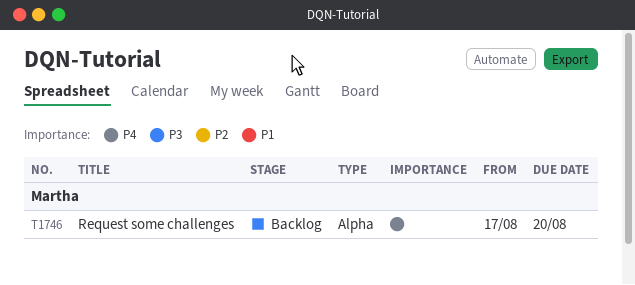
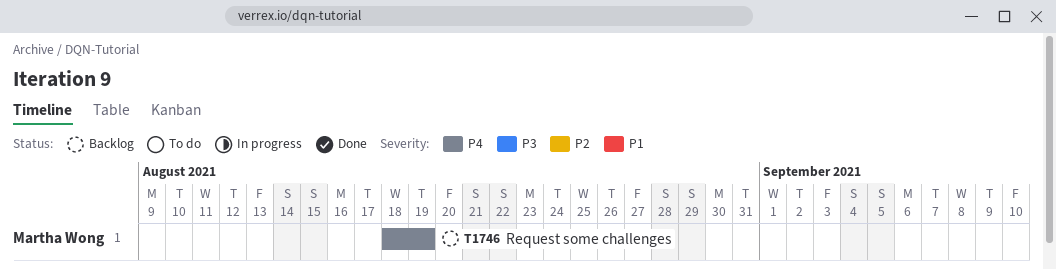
T1746, start: Aug 17 -> Aug 18
T1746, due: Aug 20 -> Aug 19

